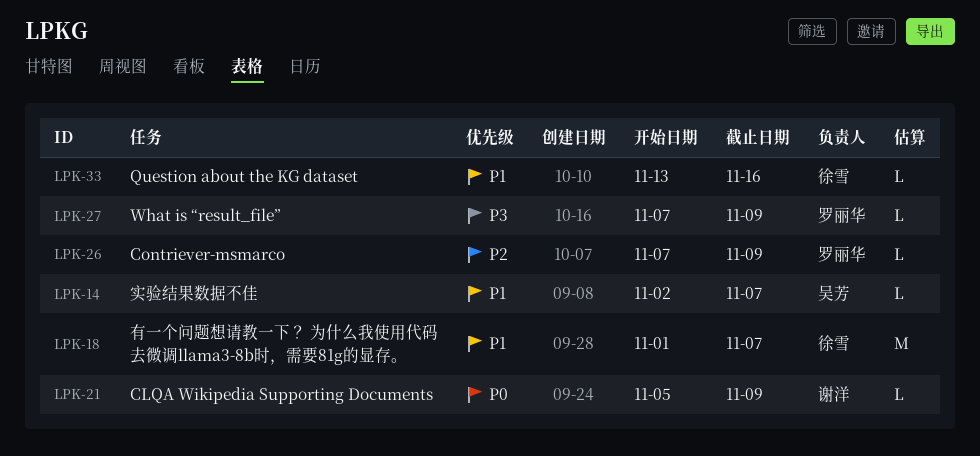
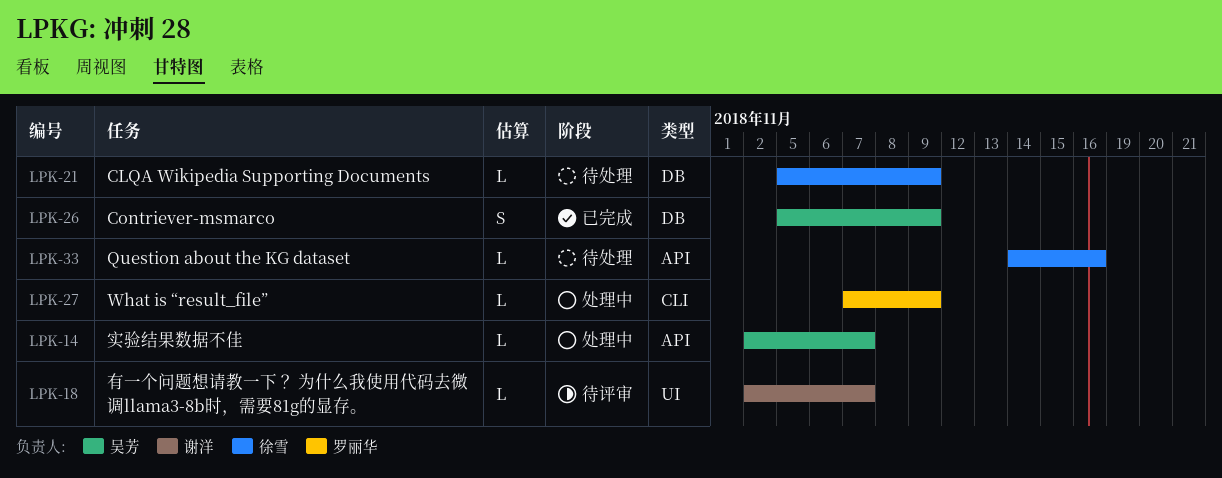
LPK-18, owner: 徐雪 -> 谢洋
LPK-18, estimate: M -> L
LPK-18, start: Nov 1 -> Nov 2
LPK-21, owner: 谢洋 -> 徐雪
LPK-26, owner: 罗丽华 -> 吴芳
LPK-26, estimate: L -> S
LPK-26, start: Nov 7 -> Nov 5
LPK-33, start: Nov 13 -> Nov 14

